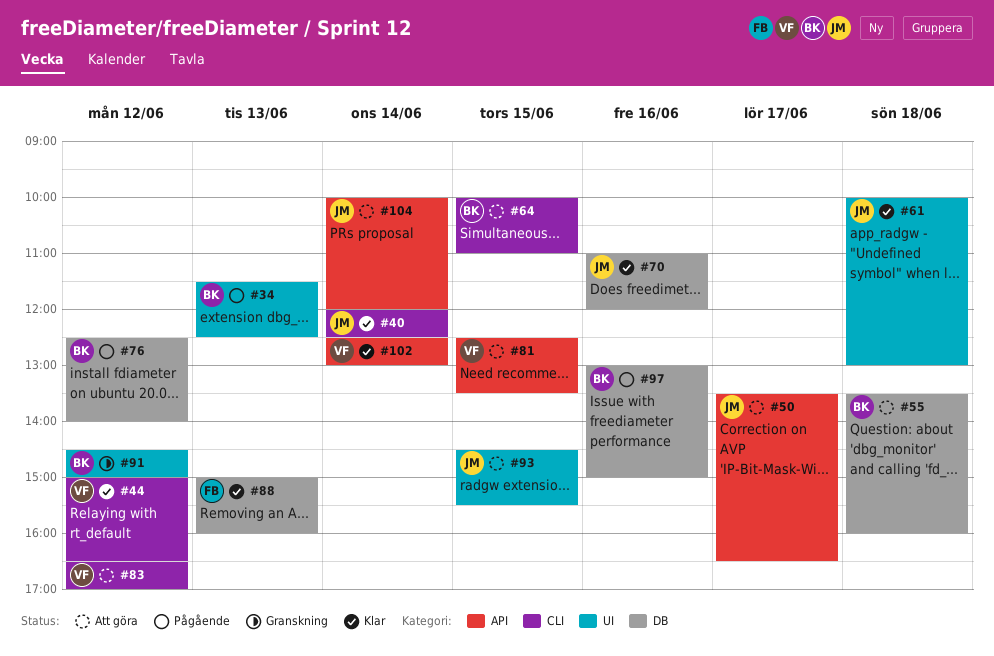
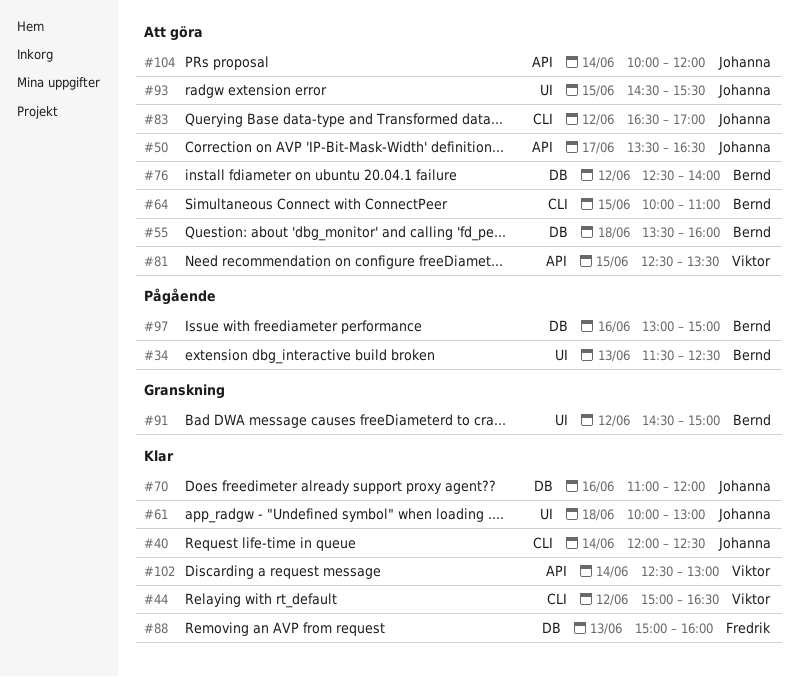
#76, status: Pågående -> Att göra
#83, owner: Viktor -> Johanna

